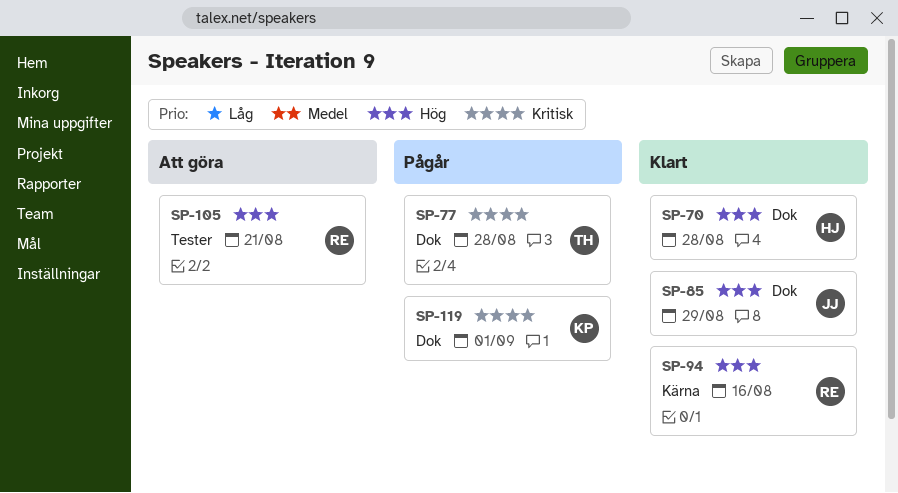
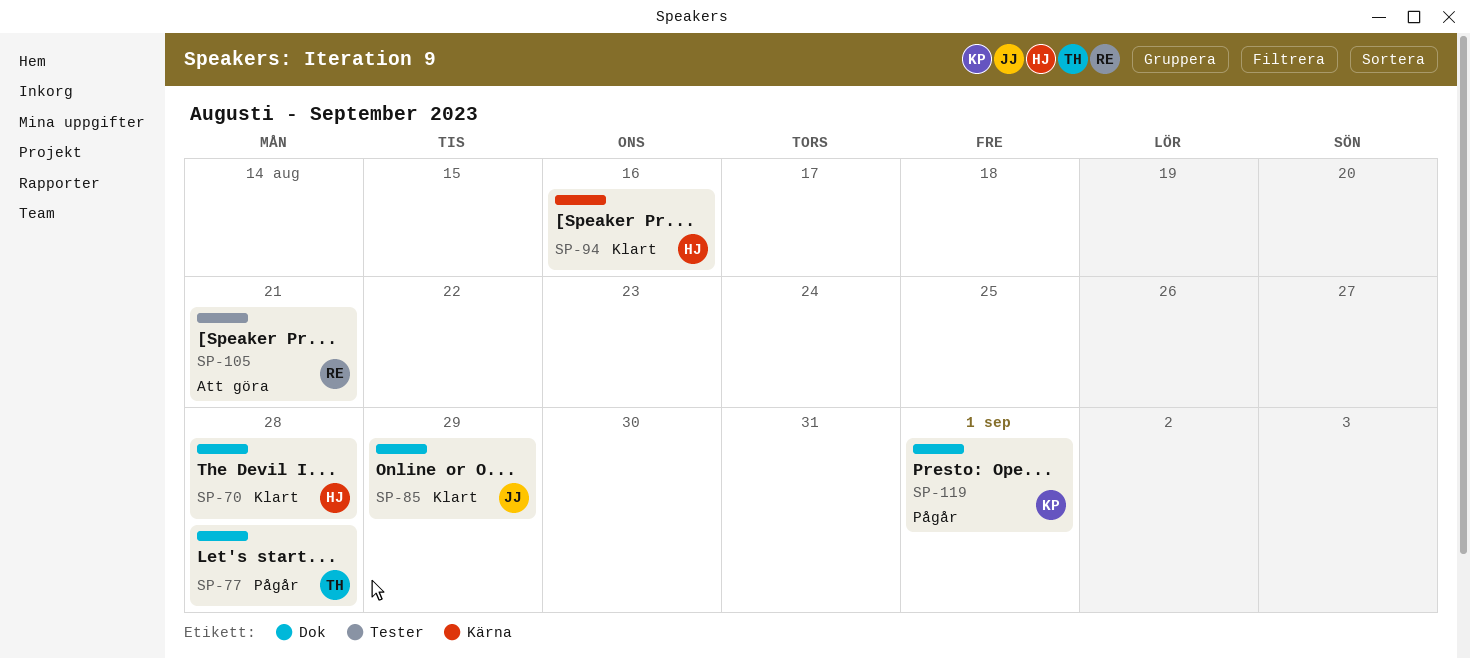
SP-94, owner: RE -> HJ

